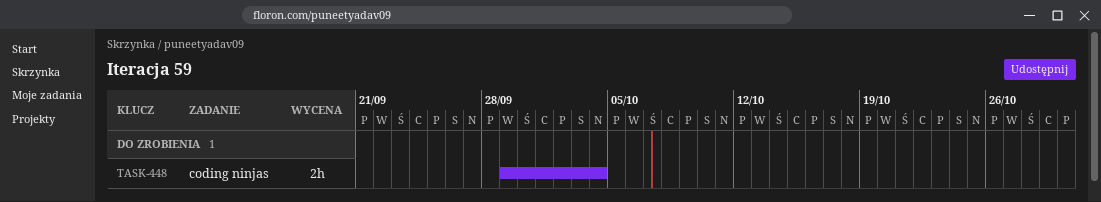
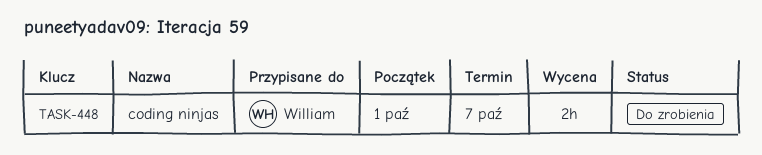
TASK-448, start: Sep 29 -> Oct 1
TASK-448, due: Oct 4 -> Oct 7

